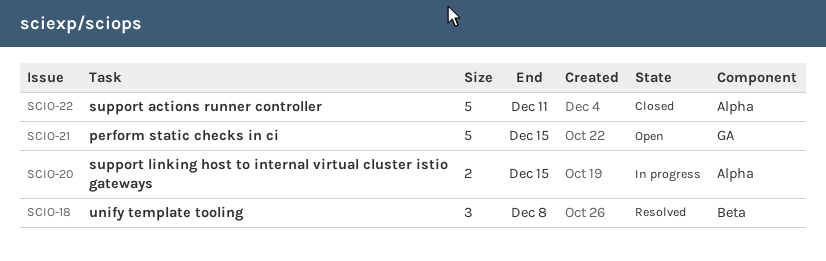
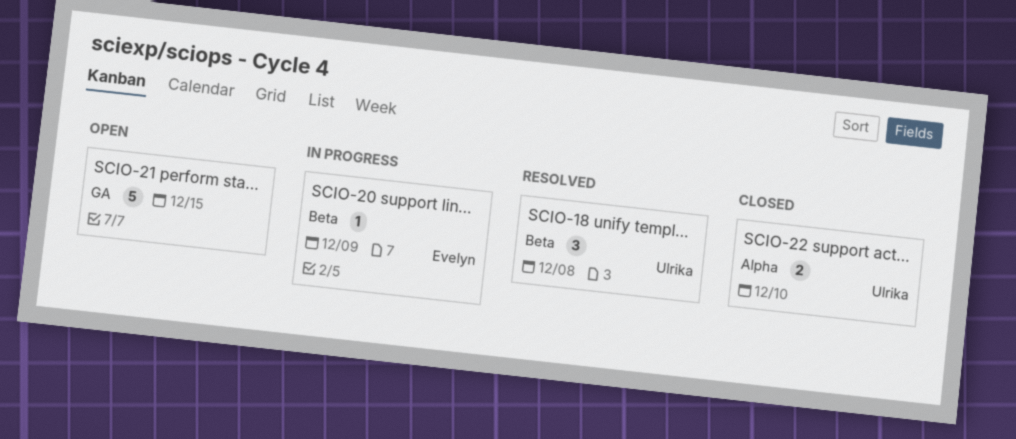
SCIO-20, label: Alpha -> Beta
SCIO-20, estimate: 2 -> 1
SCIO-20, due: Dec 15 -> Dec 9
SCIO-22, estimate: 5 -> 2
SCIO-22, due: Dec 11 -> Dec 10

